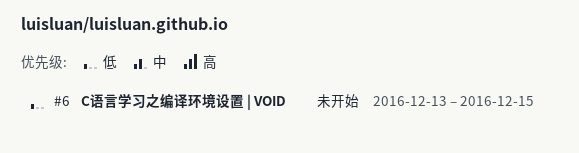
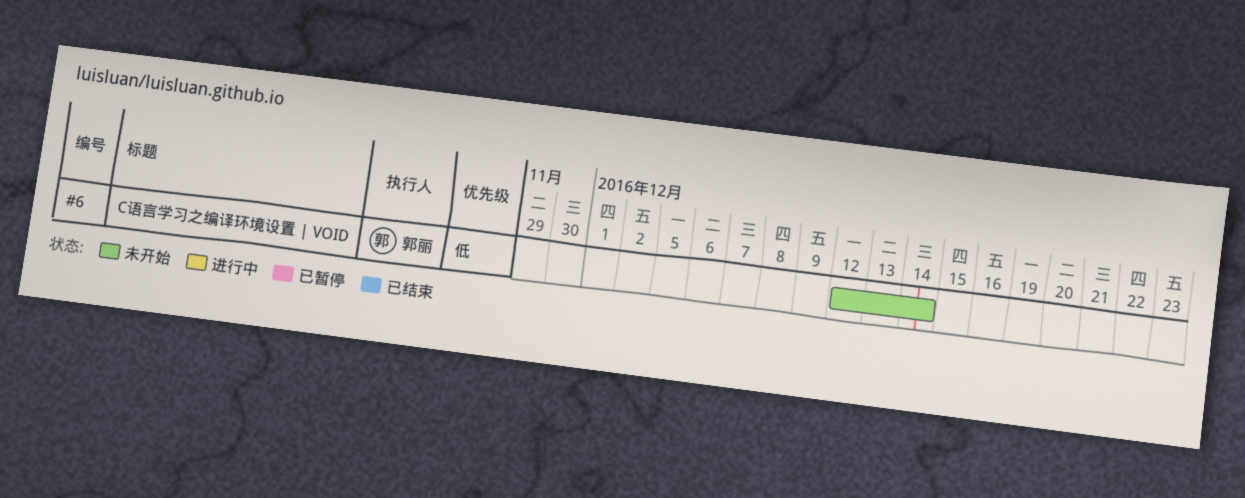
#6, start: Dec 13 -> Dec 12
#6, due: Dec 15 -> Dec 14

